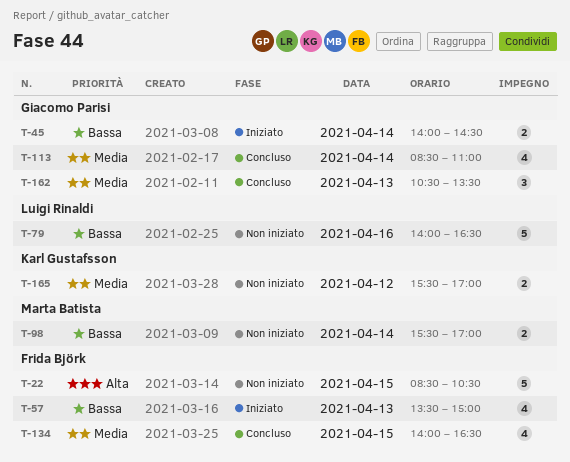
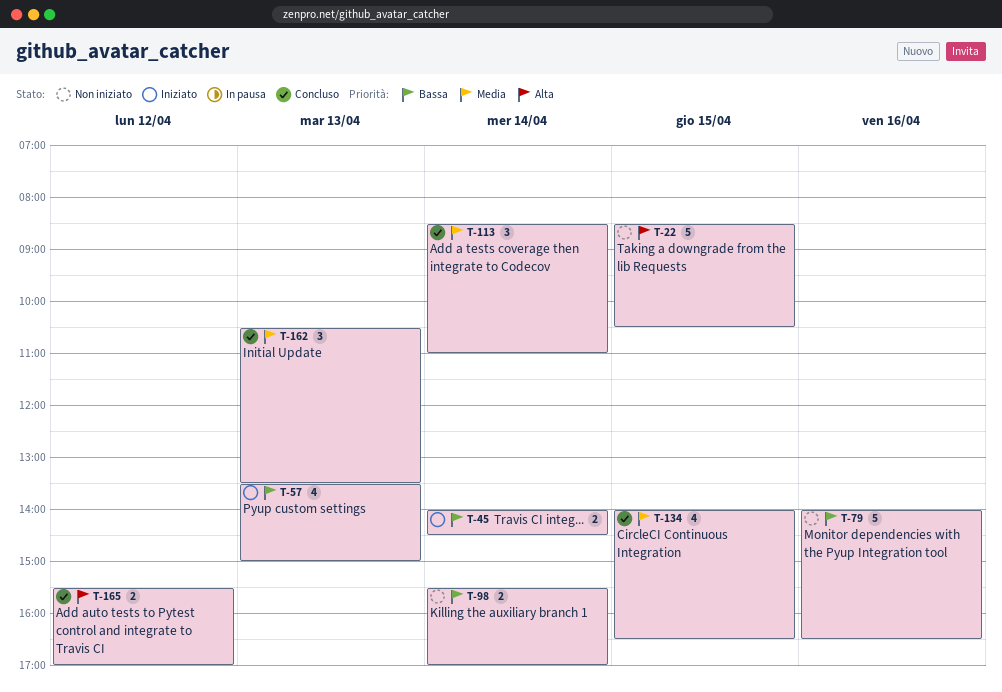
T-113, estimate: 4 -> 3
T-165, status: Non iniziato -> Concluso
T-165, priority: Media -> Alta

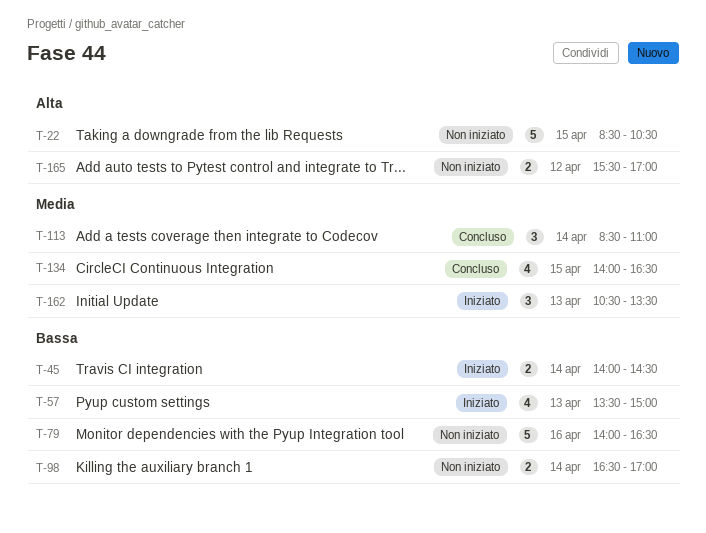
T-98, begins: 15:30 -> 16:30
T-162, status: Concluso -> Iniziato
T-165, status: Concluso -> Non iniziato

